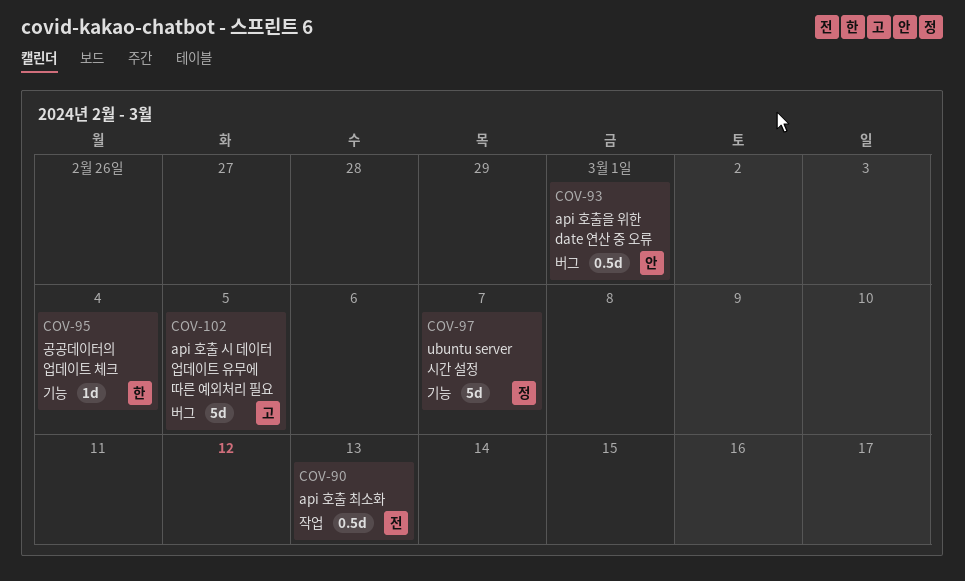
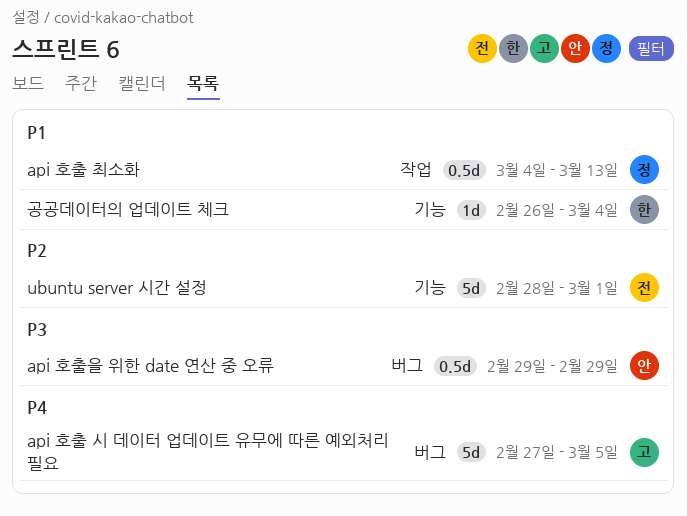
api 호출 최소화, owner: 전 -> 정
api 호출을 위한 date 연산 중 오류, due: Mar 1 -> Feb 29
ubuntu server 시간 설정, owner: 정 -> 전
ubuntu server 시간 설정, due: Mar 7 -> Mar 1

